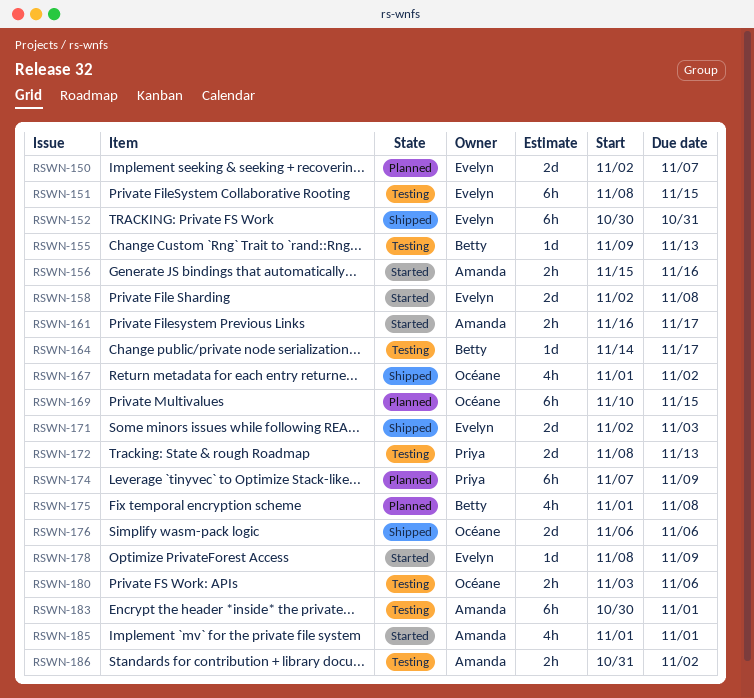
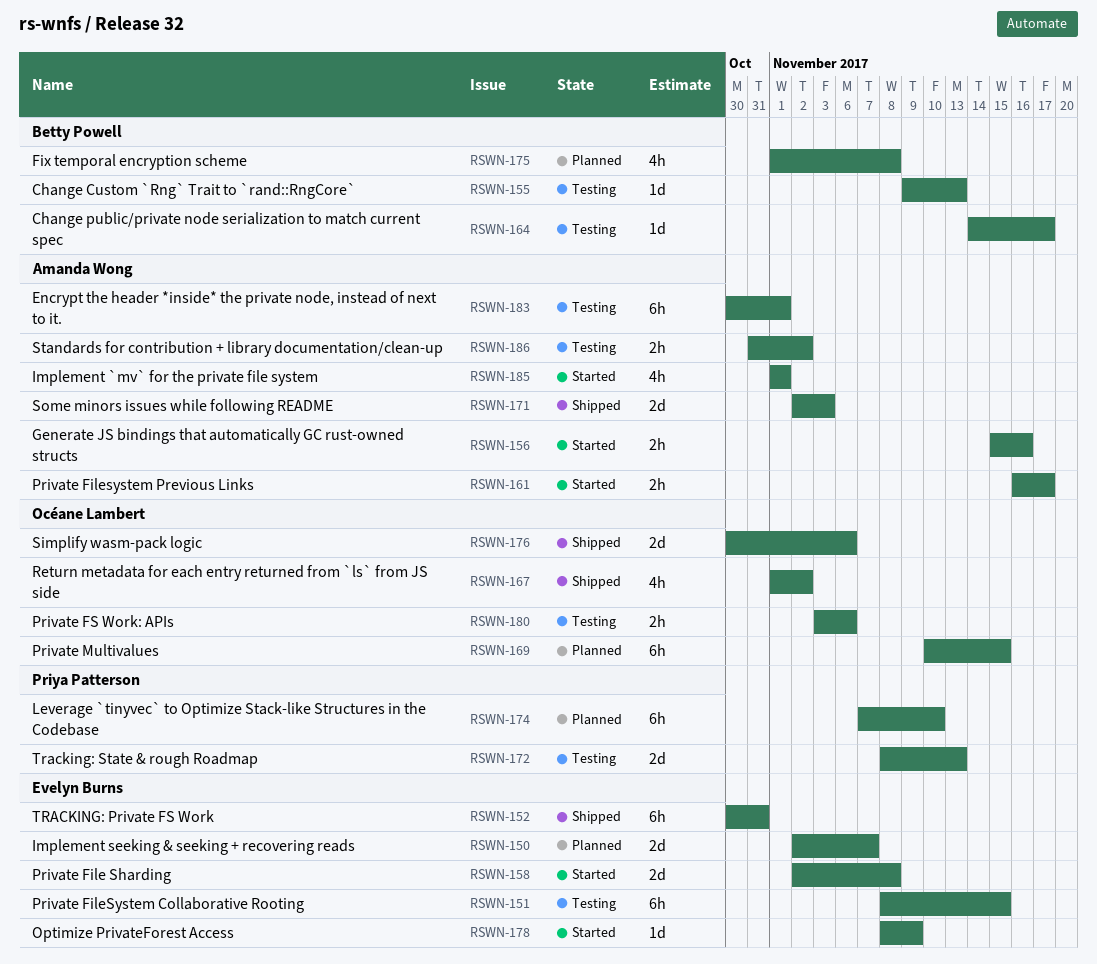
RSWN-171, owner: Evelyn Burns -> Amanda Wong
RSWN-174, due: Nov 9 -> Nov 10
RSWN-176, start: Nov 6 -> Oct 30

